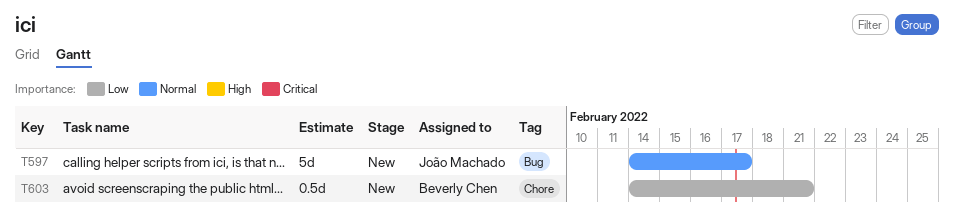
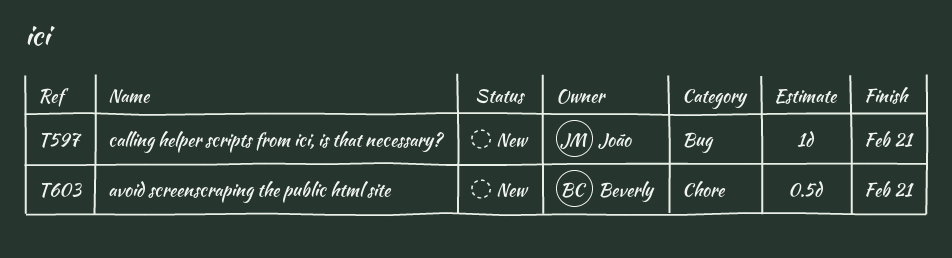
T597, estimate: 5d -> 1d
T597, due: Feb 17 -> Feb 21

